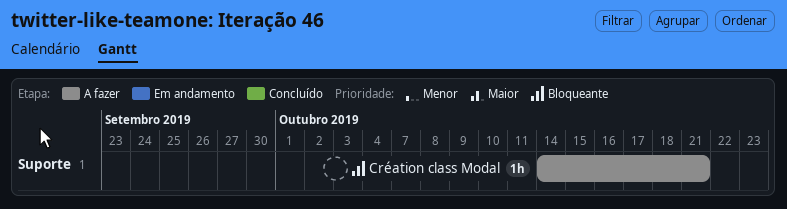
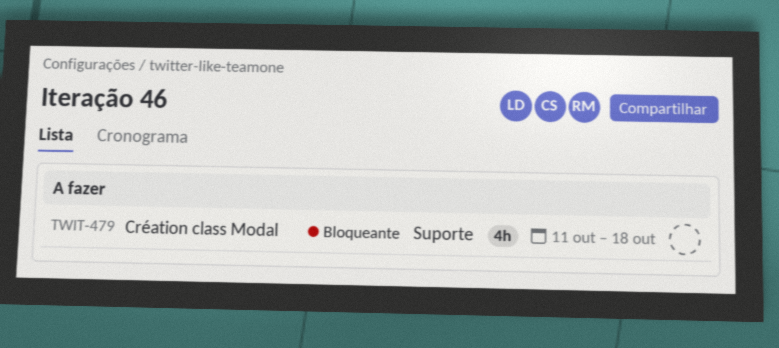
Création class Modal, estimate: 1h -> 4h
Création class Modal, start: Oct 14 -> Oct 11
Création class Modal, due: Oct 21 -> Oct 18

